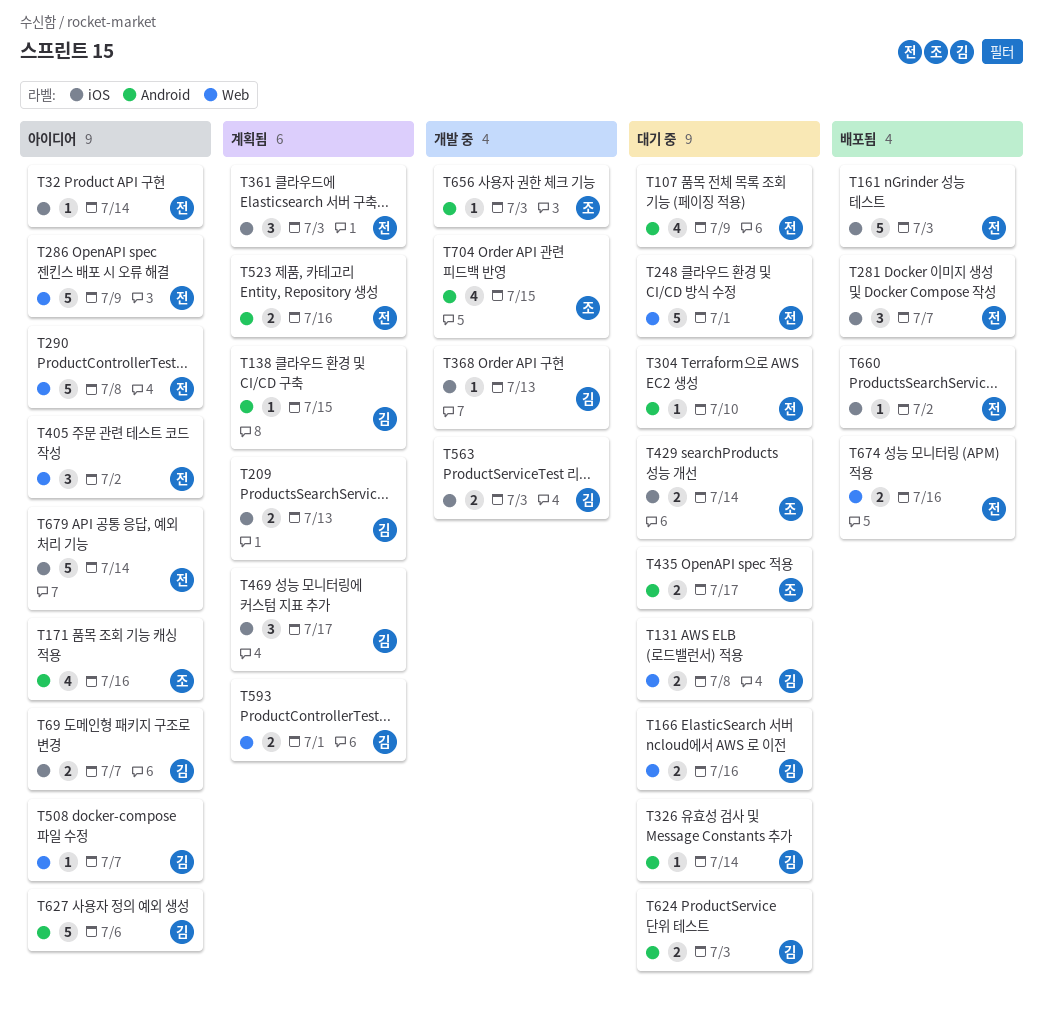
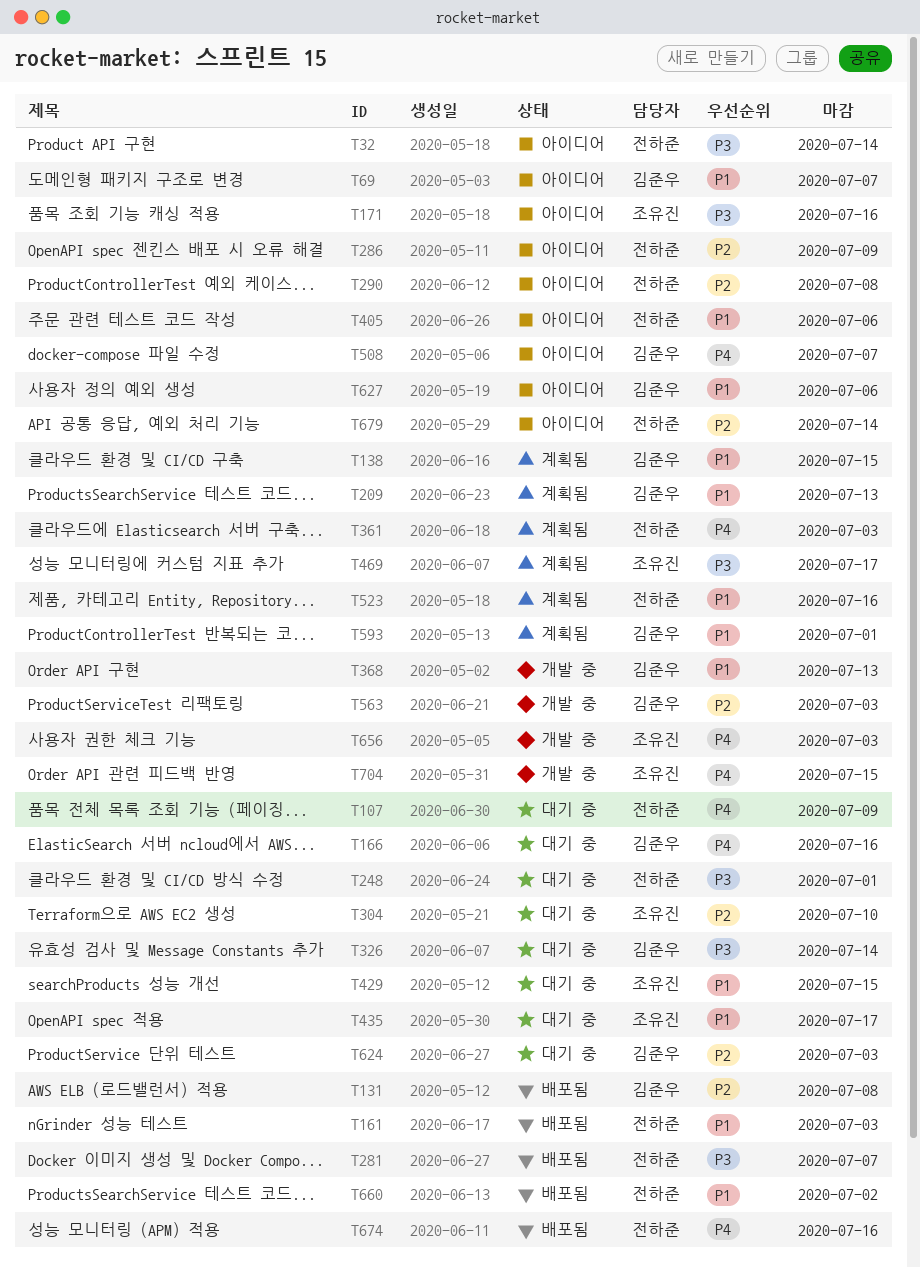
T131, status: 대기 중 -> 배포됨
T304, owner: 전하준 -> 조유진
T405, due: Jul 2 -> Jul 6
T429, due: Jul 14 -> Jul 15
T469, owner: 김준우 -> 조유진

